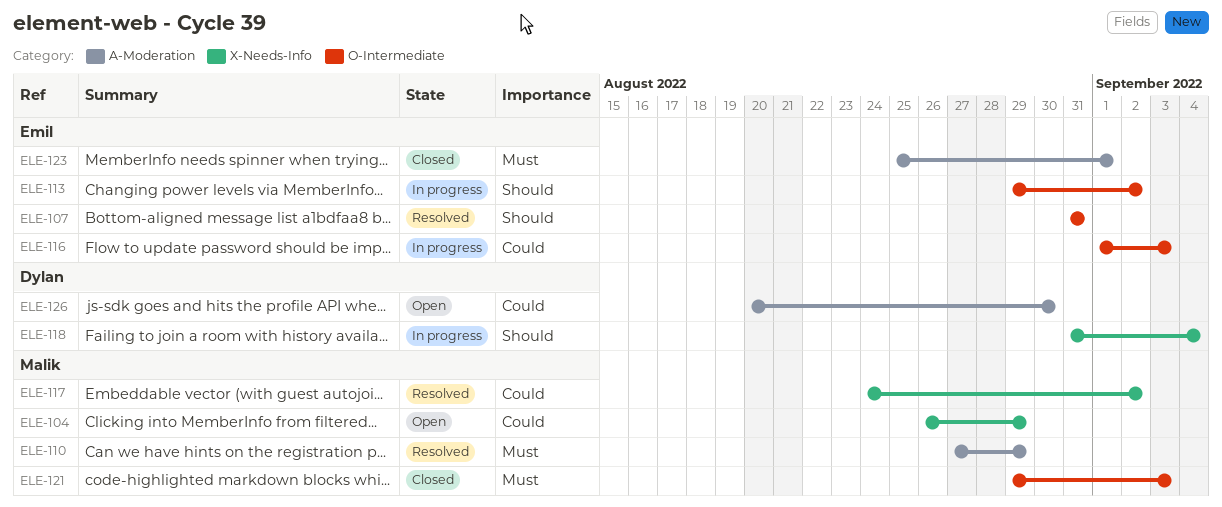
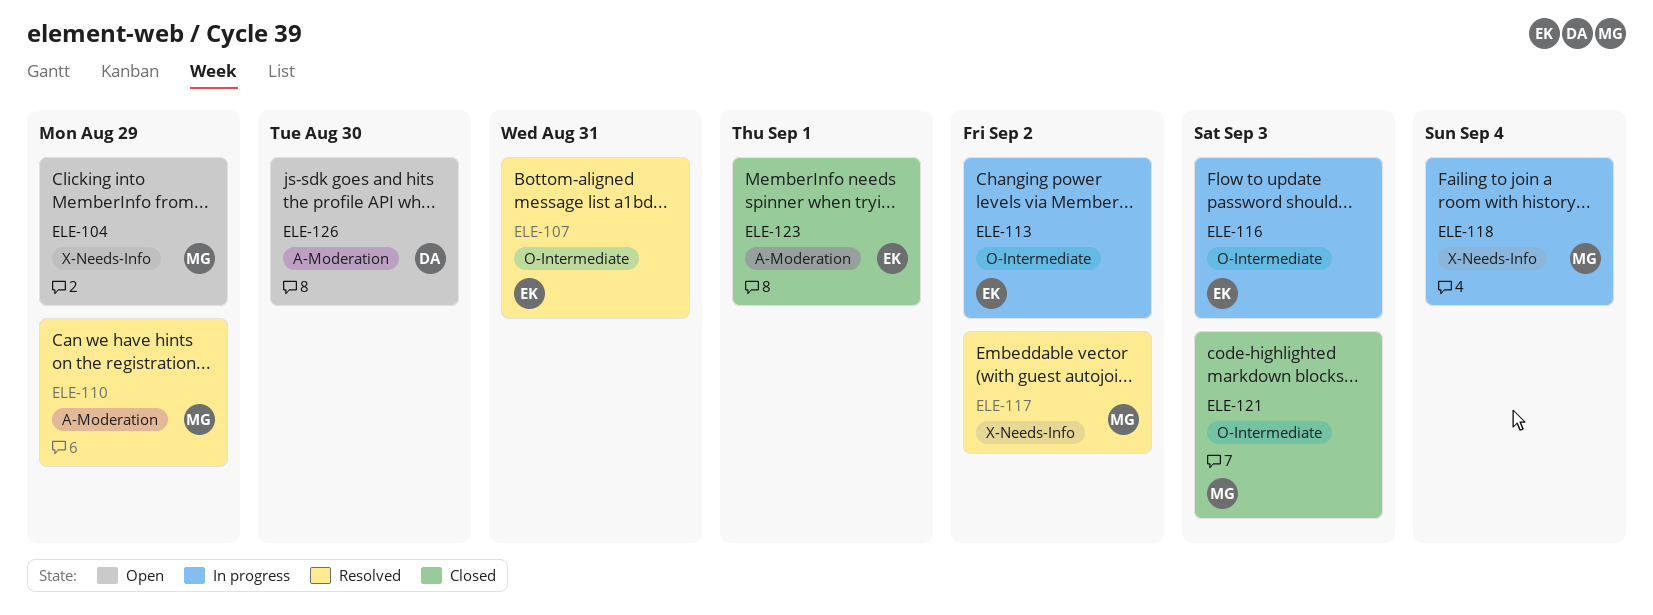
ELE-118, owner: Dylan -> Malik

